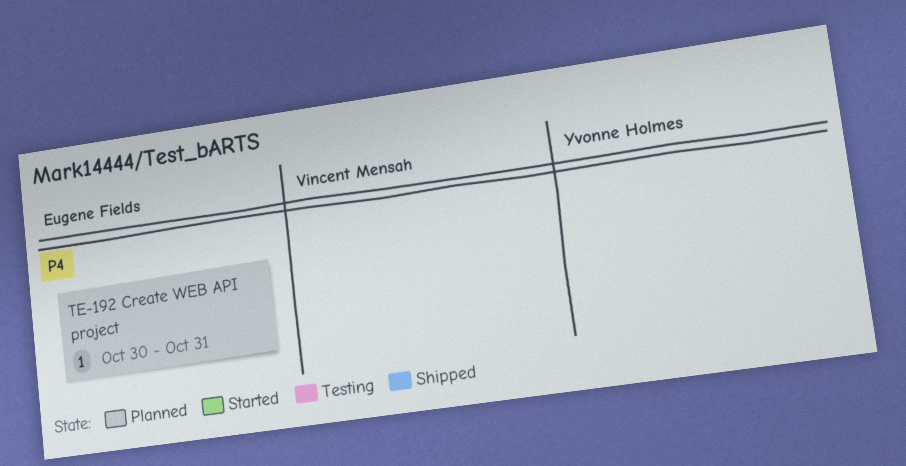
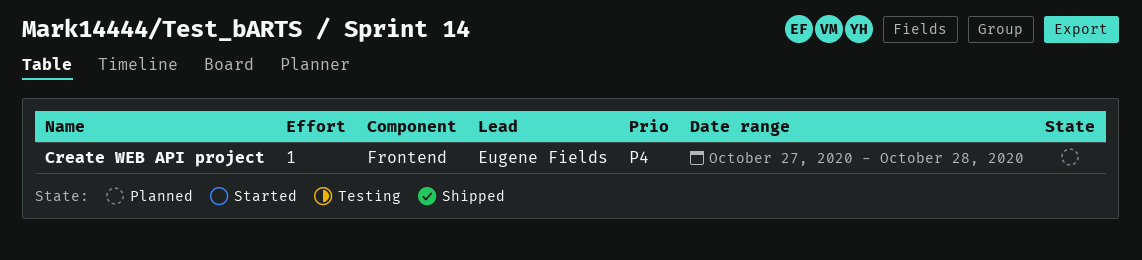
Create WEB API project, start: Oct 30 -> Oct 27
Create WEB API project, due: Oct 31 -> Oct 28

